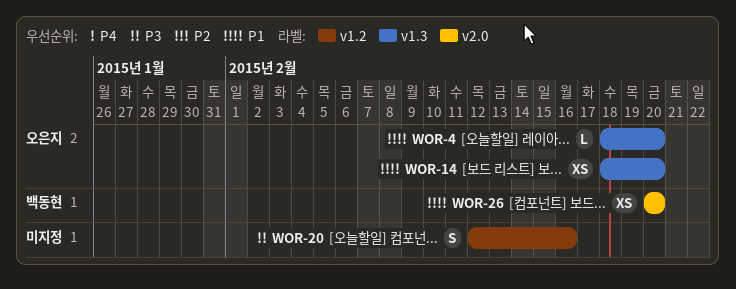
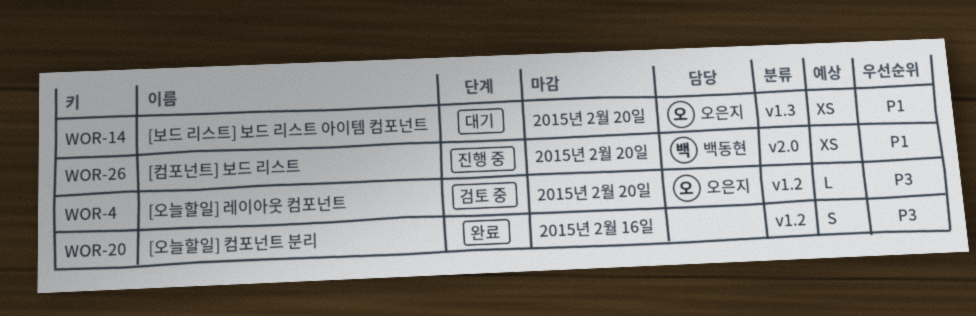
WOR-4, priority: P1 -> P3
WOR-4, label: v1.3 -> v1.2

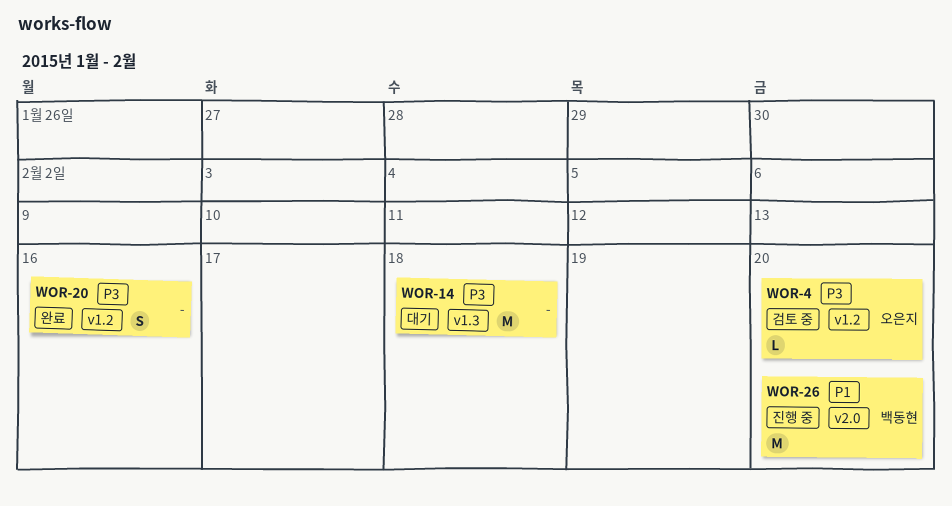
WOR-14, owner: 오은지 -> none
WOR-14, priority: P1 -> P3
WOR-14, estimate: XS -> M
WOR-14, due: Feb 20 -> Feb 18
WOR-26, estimate: XS -> M

